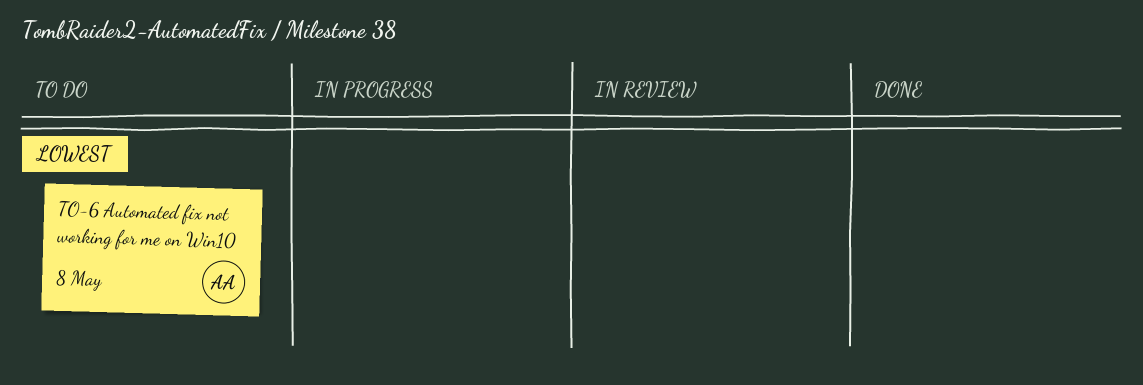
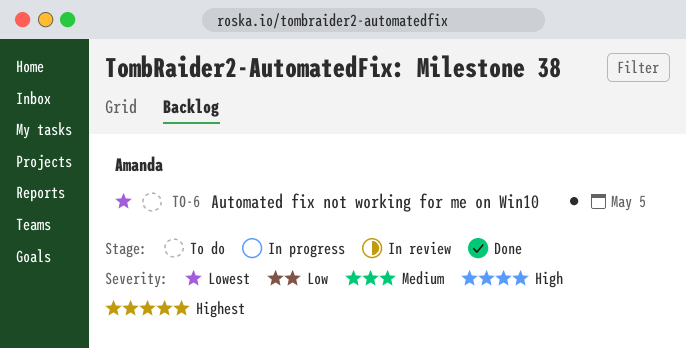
TO-6, due: May 8 -> May 5

